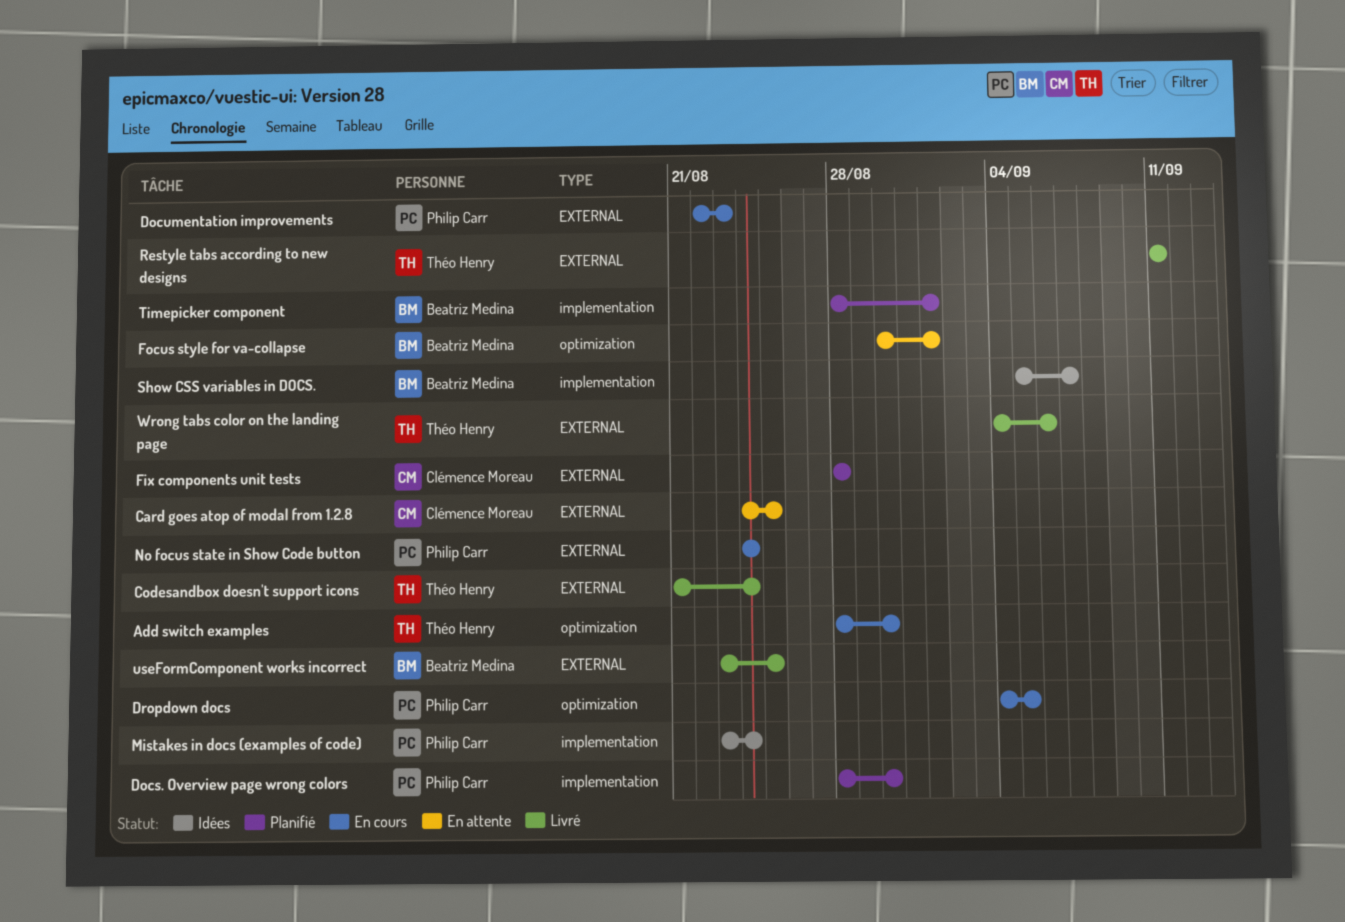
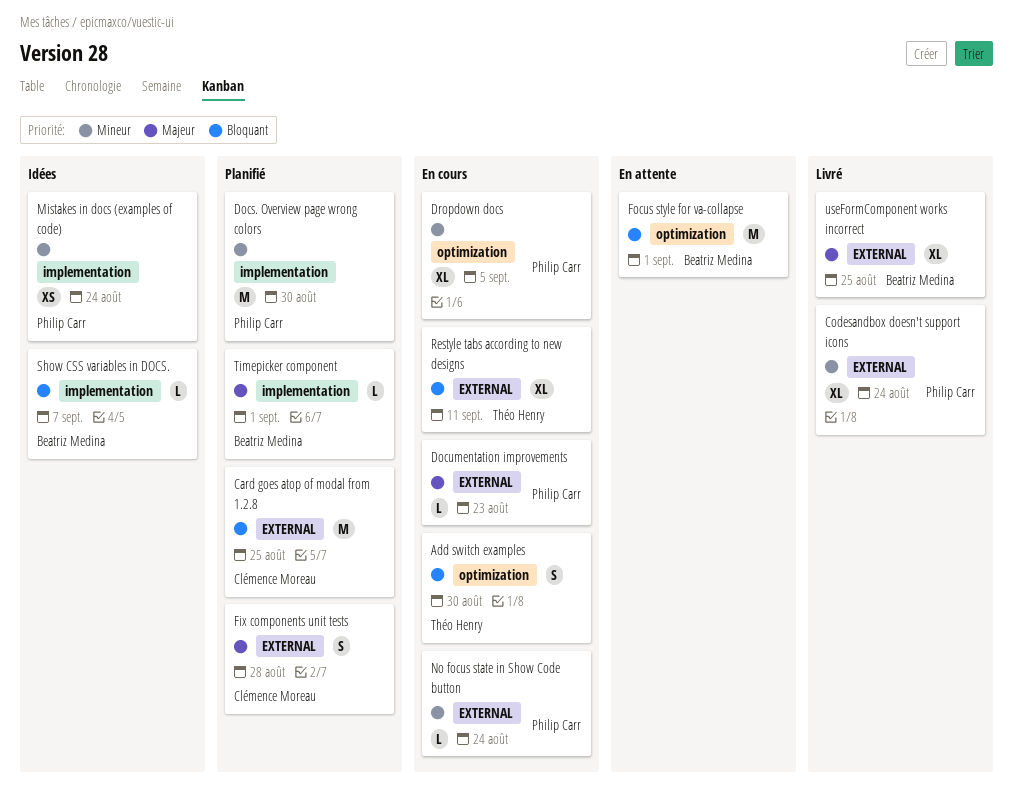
Card goes atop of modal from 1.2.8, status: En attente -> Planifié
Codesandbox doesn't support icons, owner: Théo Henry -> Philip Carr
Restyle tabs according to new designs, status: Livré -> En cours
Wrong tabs color on the landing page: present -> none

